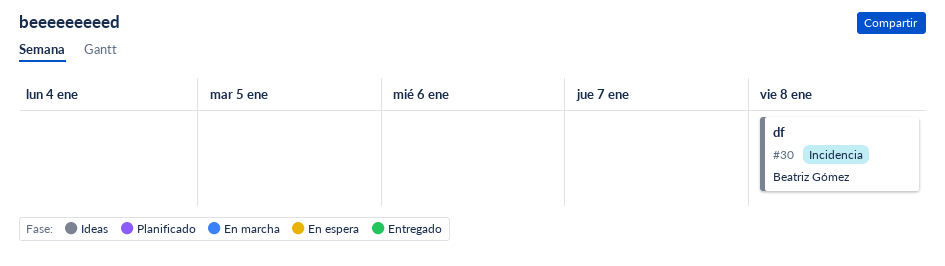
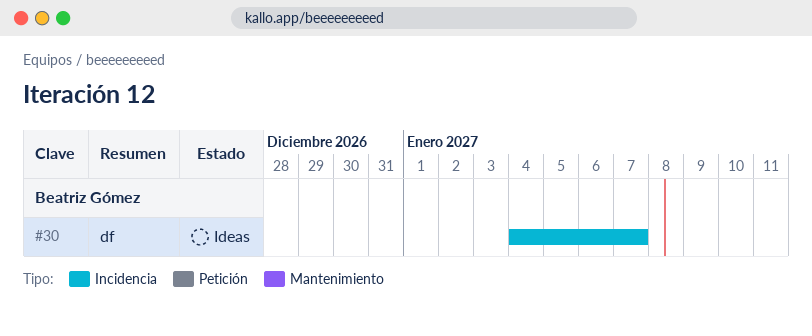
#30, due: Jan 8 -> Jan 7

